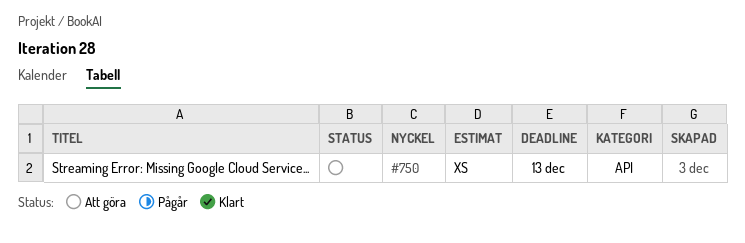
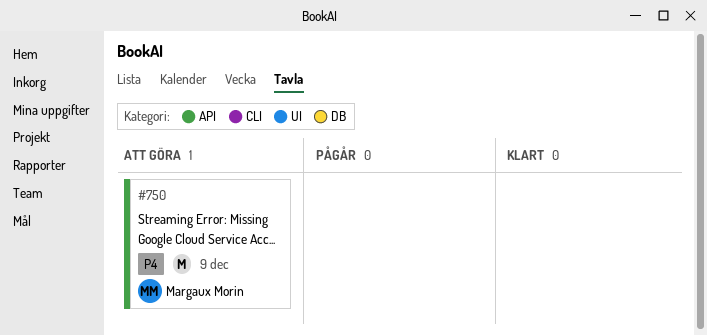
#750, estimate: XS -> M
#750, due: Dec 13 -> Dec 9

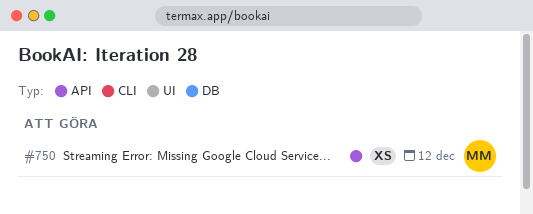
#750, estimate: M -> XS
#750, due: Dec 9 -> Dec 12

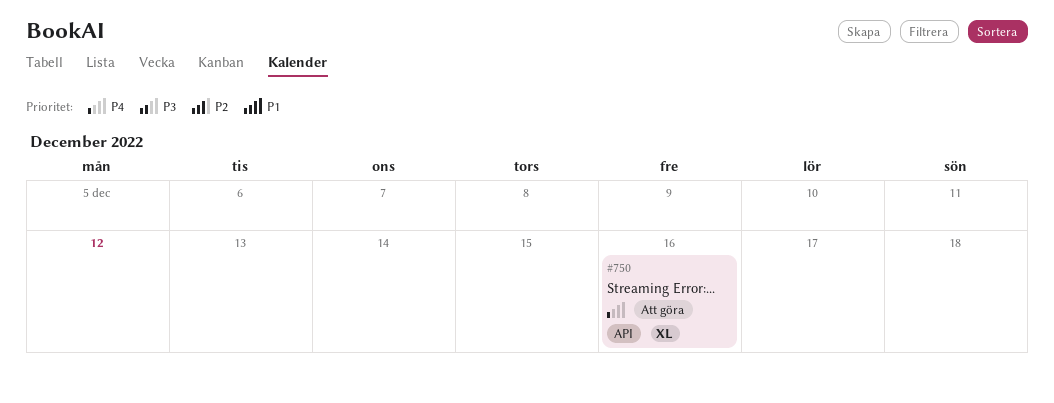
#750, estimate: XS -> XL
#750, due: Dec 12 -> Dec 16

